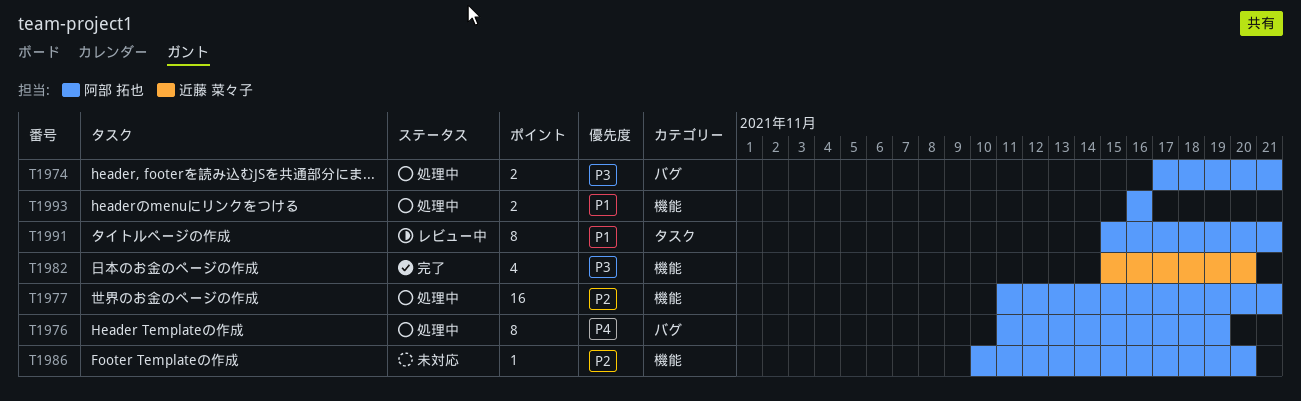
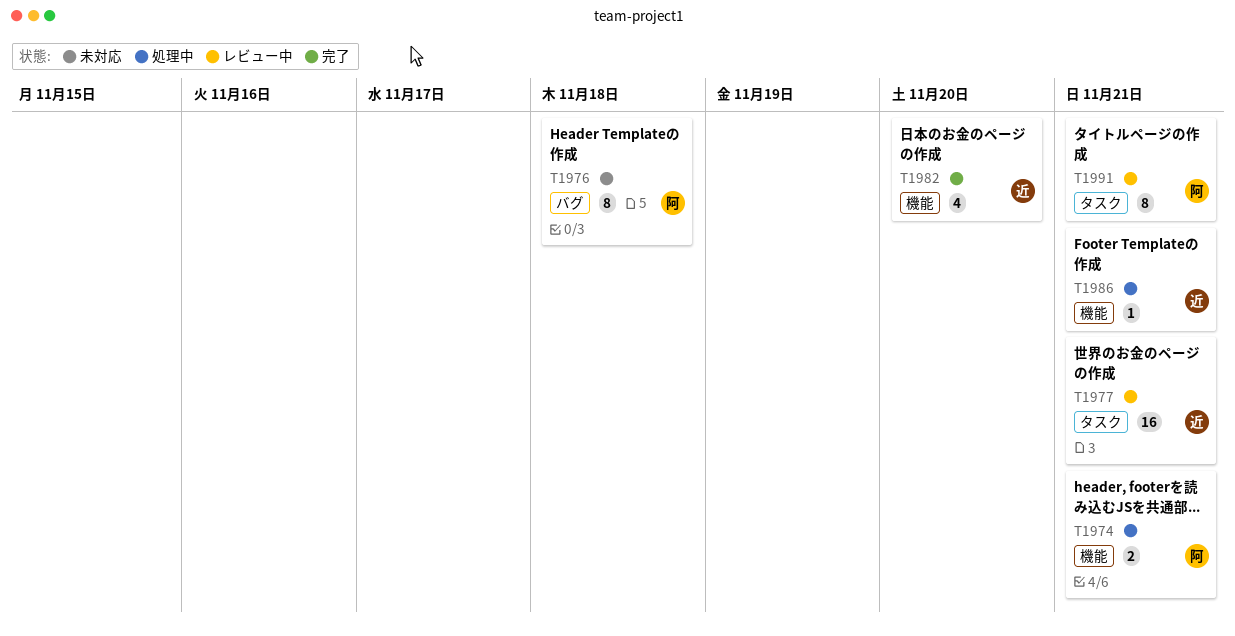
T1974, label: バグ -> 機能
T1976, status: 処理中 -> 未対応
T1976, due: Nov 19 -> Nov 18
T1977, status: 処理中 -> レビュー中
T1977, owner: 阿部 拓也 -> 近藤 菜々子
T1977, label: 機能 -> タスク
T1986, status: 未対応 -> 処理中
T1986, owner: 阿部 拓也 -> 近藤 菜々子
T1986, due: Nov 20 -> Nov 21
T1993: present -> none

